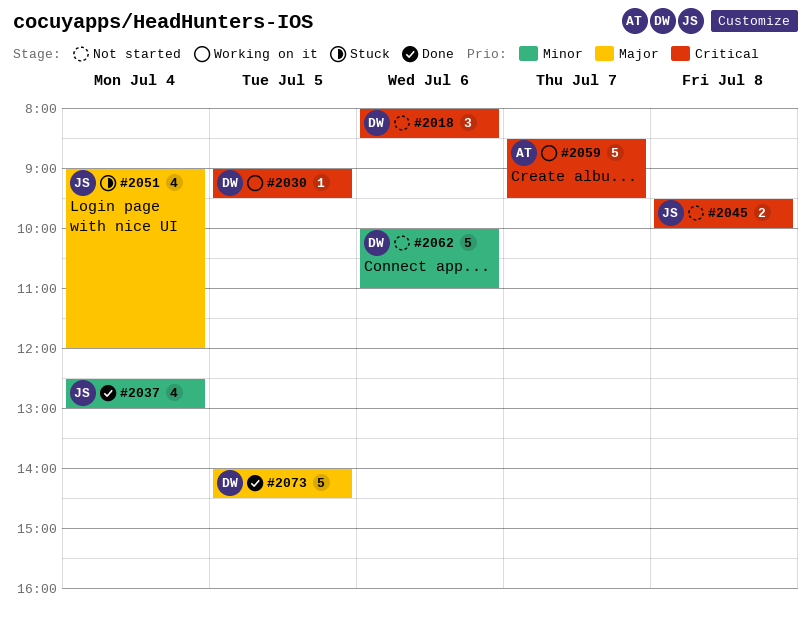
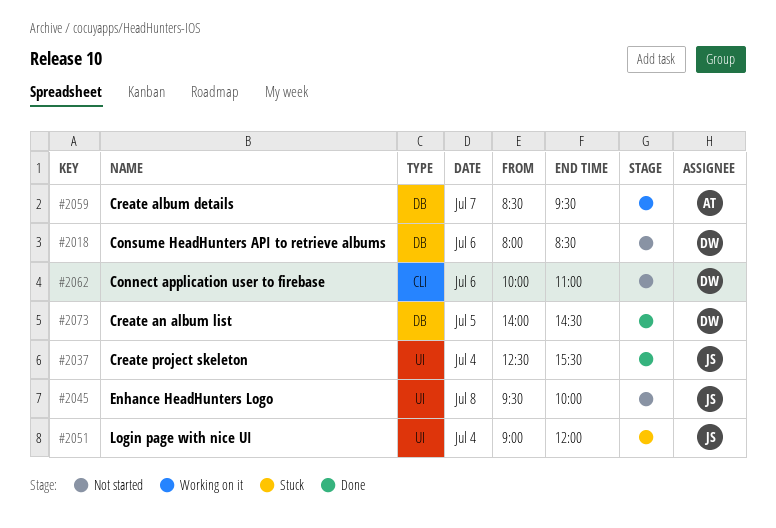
#2030: present -> none
#2037, ends: 13:00 -> 15:30

